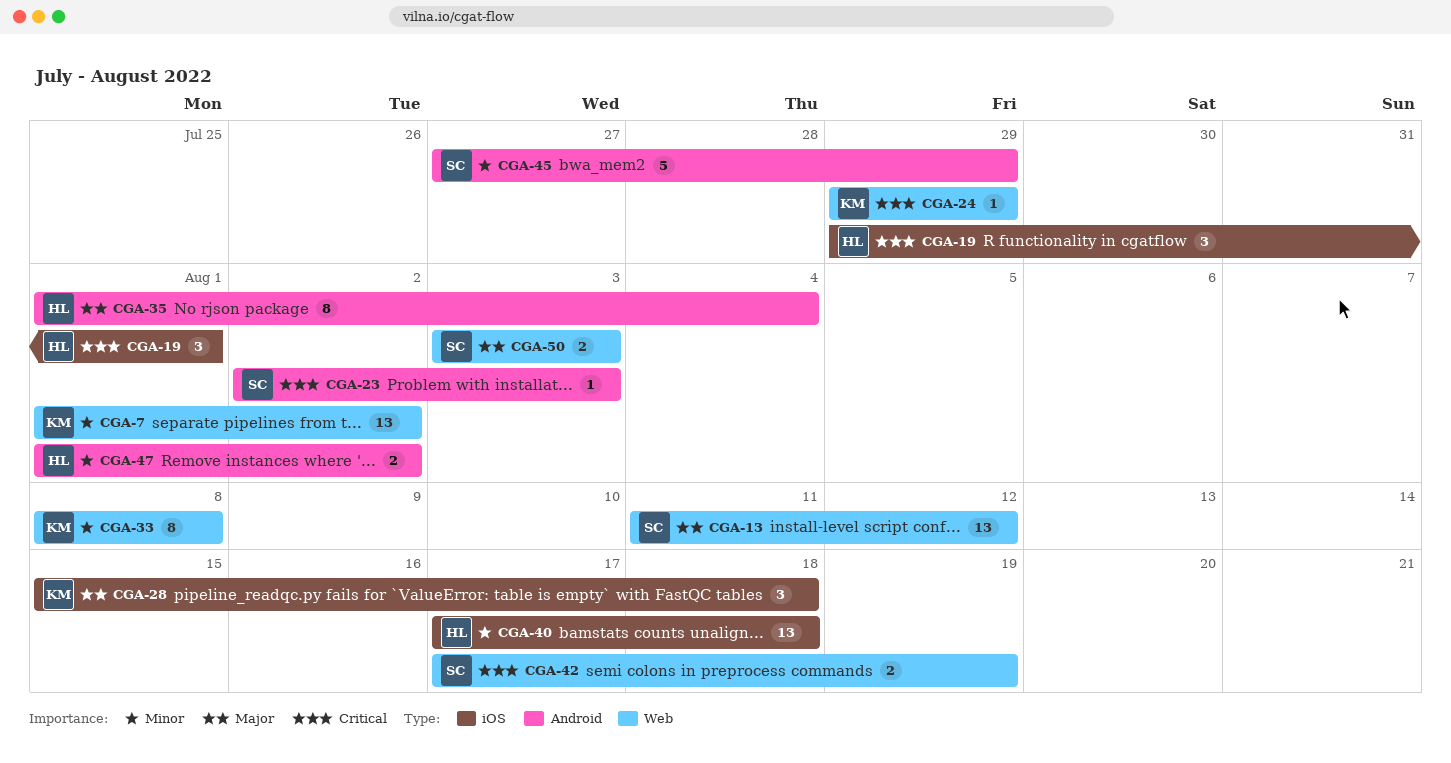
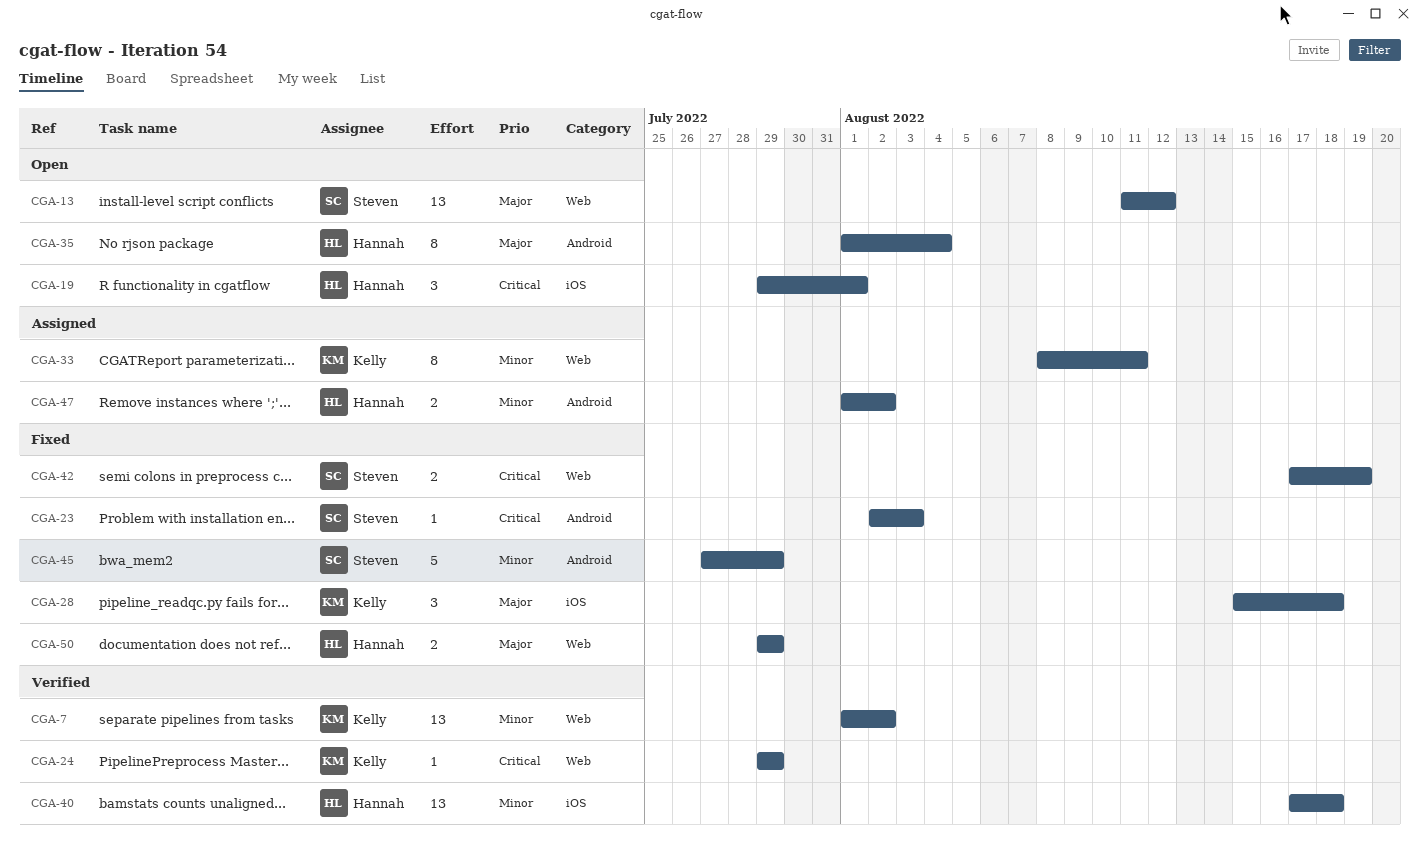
CGA-33, due: Aug 8 -> Aug 11
CGA-50, owner: Steven -> Hannah
CGA-50, start: Aug 3 -> Jul 29
CGA-50, due: Aug 3 -> Jul 29

